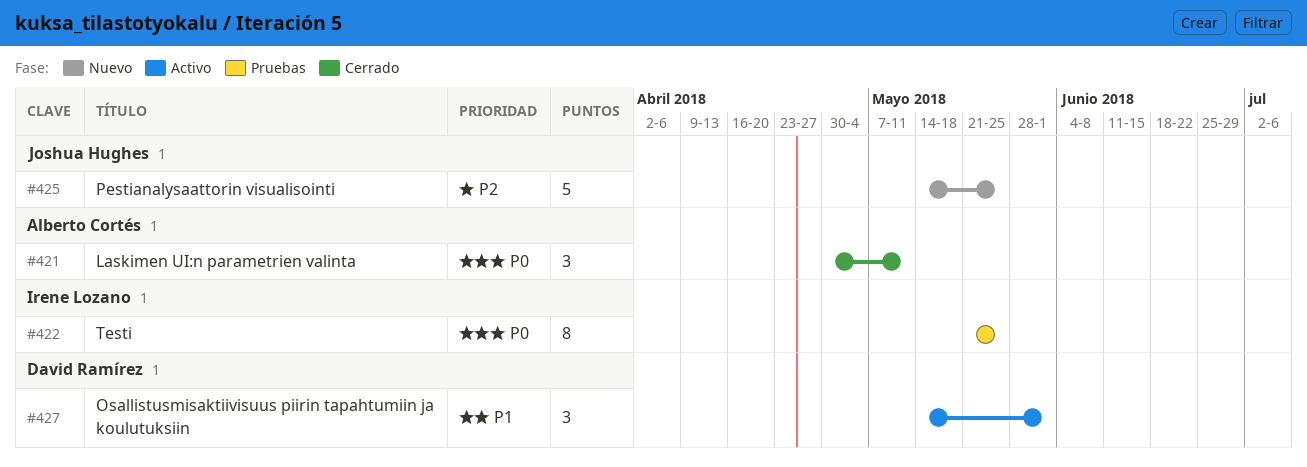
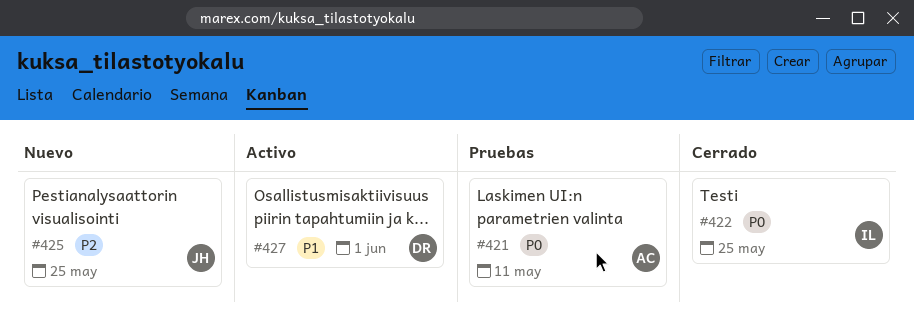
#421, status: Cerrado -> Pruebas
#422, status: Pruebas -> Cerrado

